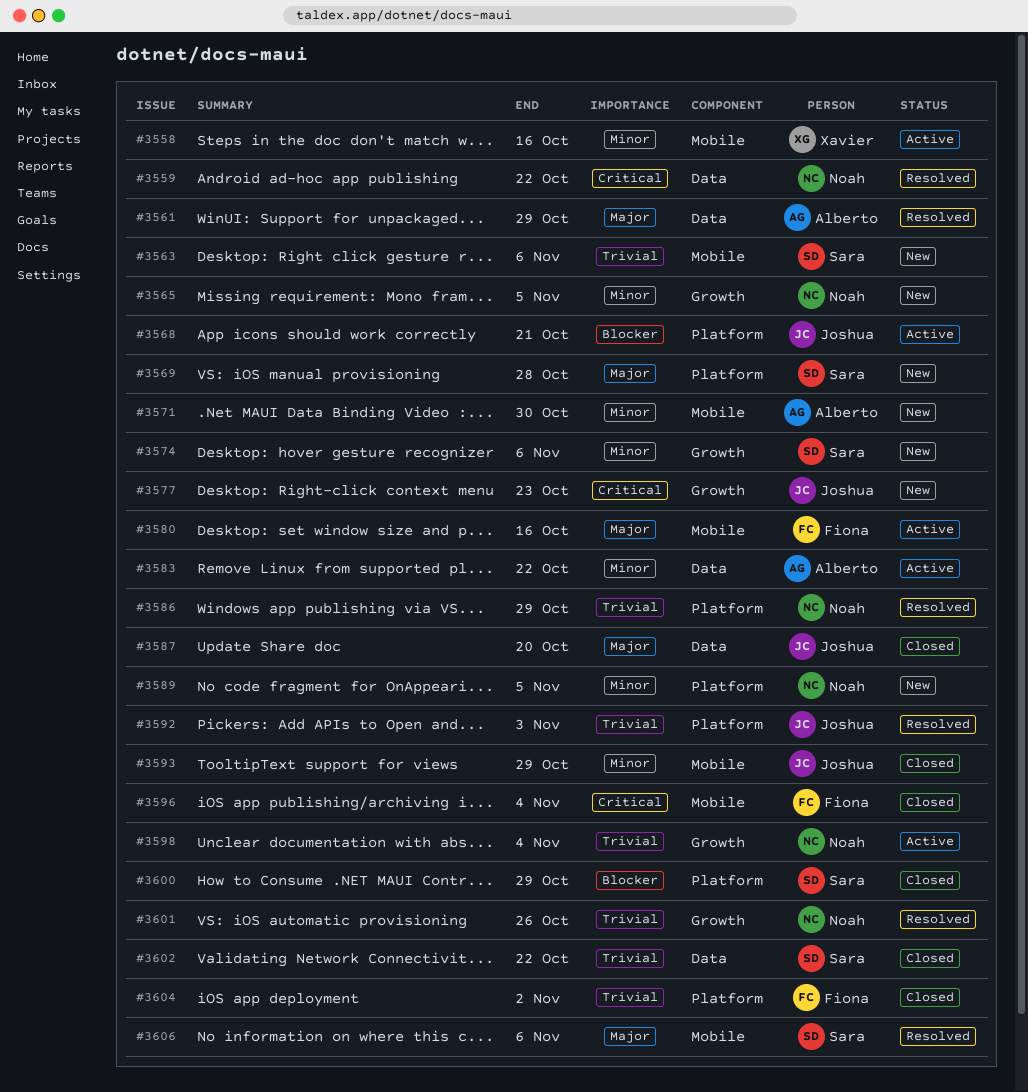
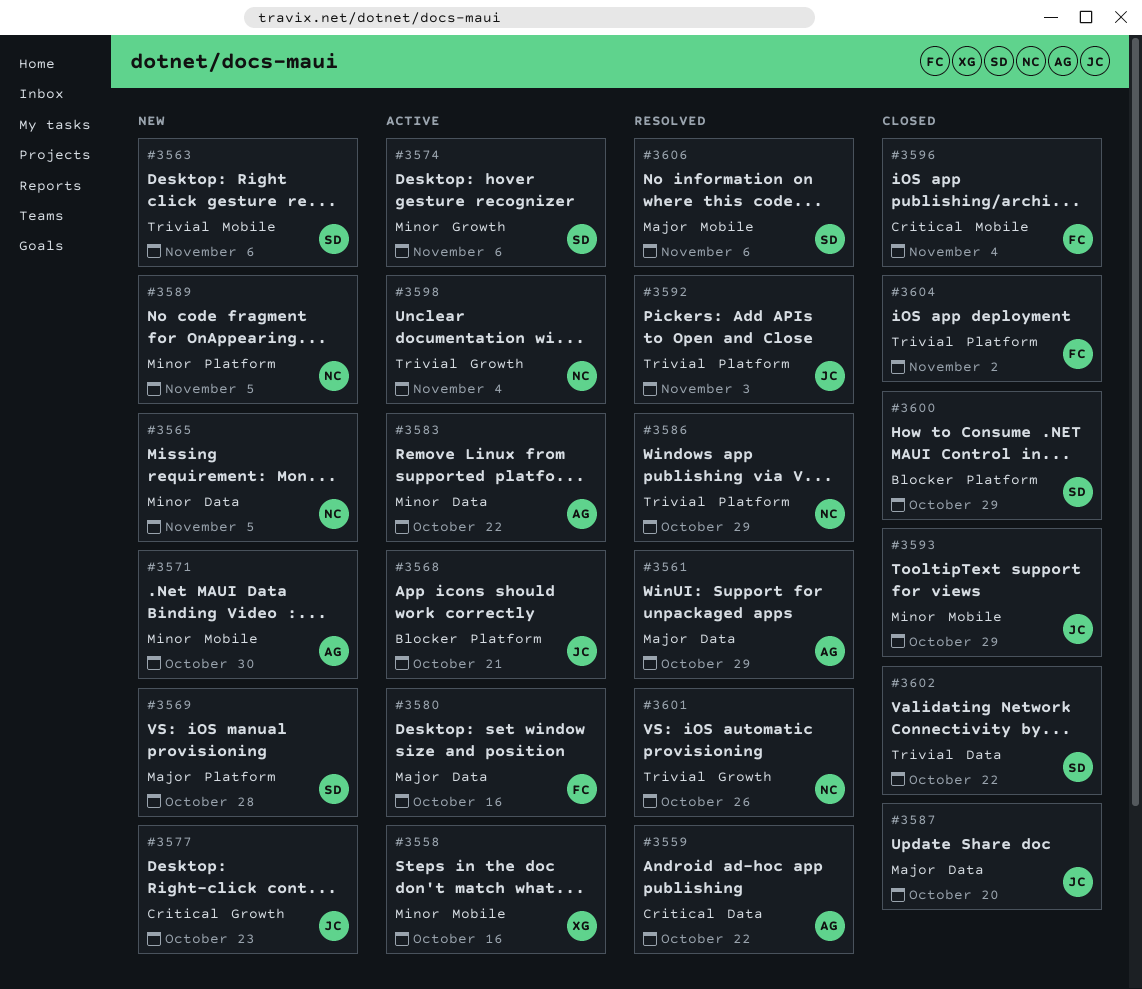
#3559, owner: Noah -> Alberto
#3565, label: Growth -> Data
#3574, status: New -> Active
#3580, label: Mobile -> Data

